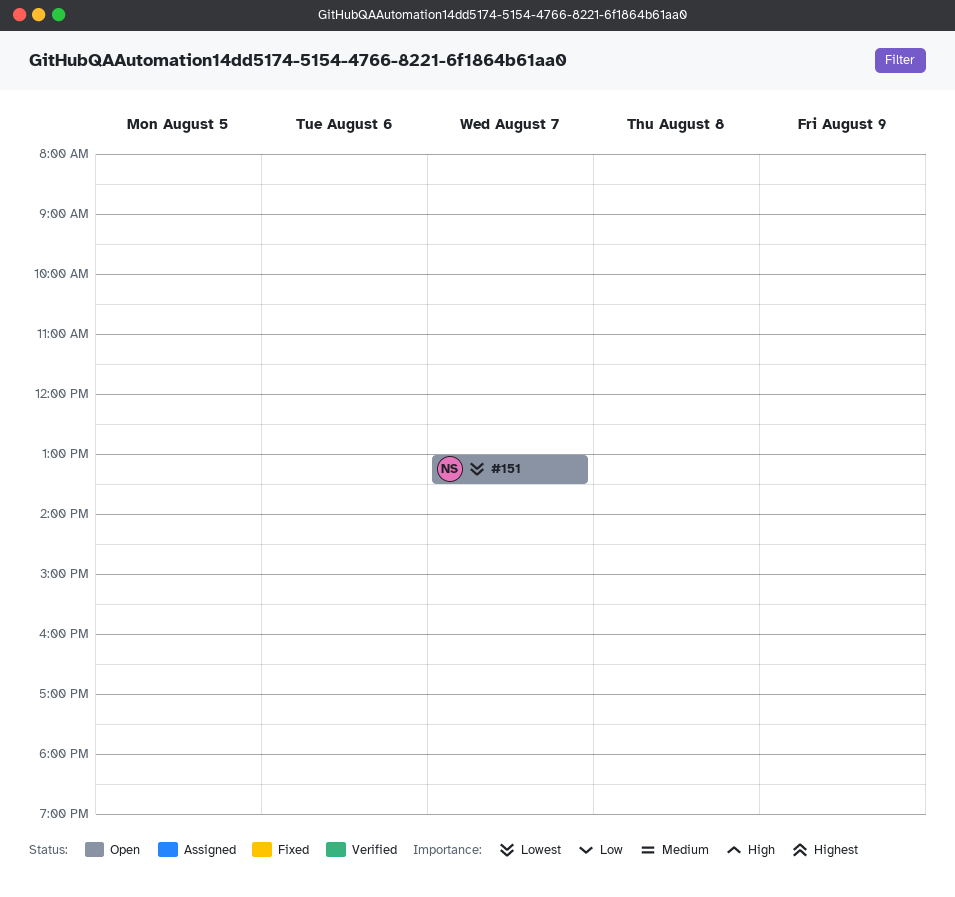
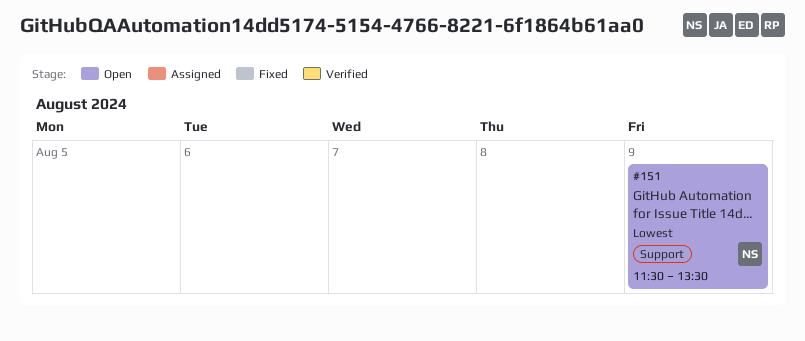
#151, day: Aug 7 -> Aug 9
#151, begins: 13:00 -> 11:30

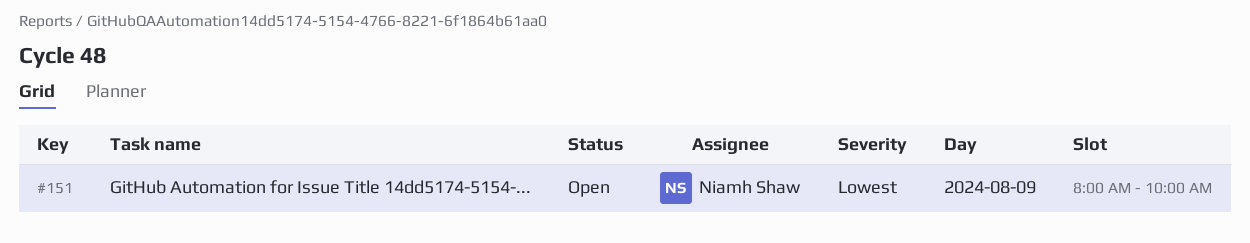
#151, begins: 11:30 -> 08:00
#151, ends: 13:30 -> 10:00

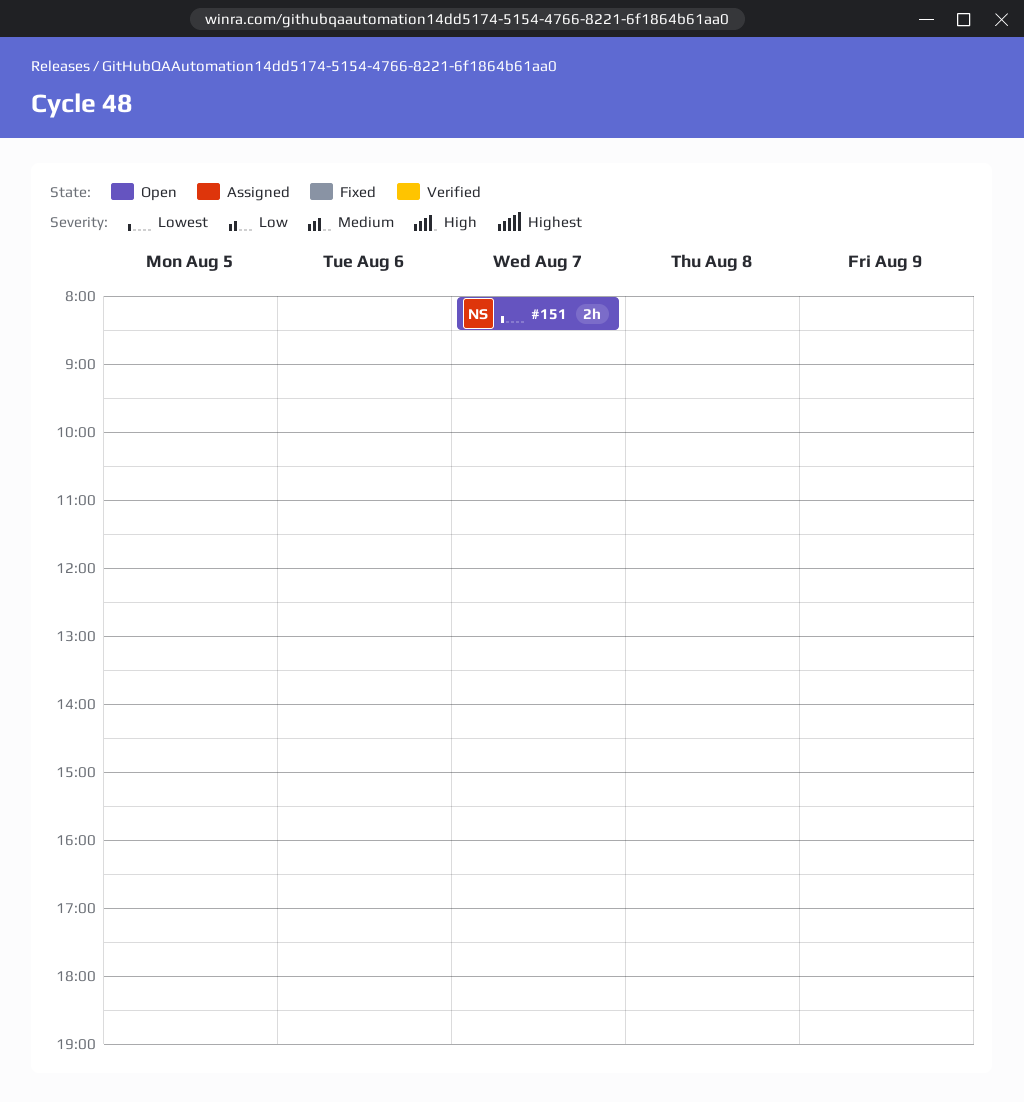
#151, day: Aug 9 -> Aug 7
#151, ends: 10:00 -> 08:30

